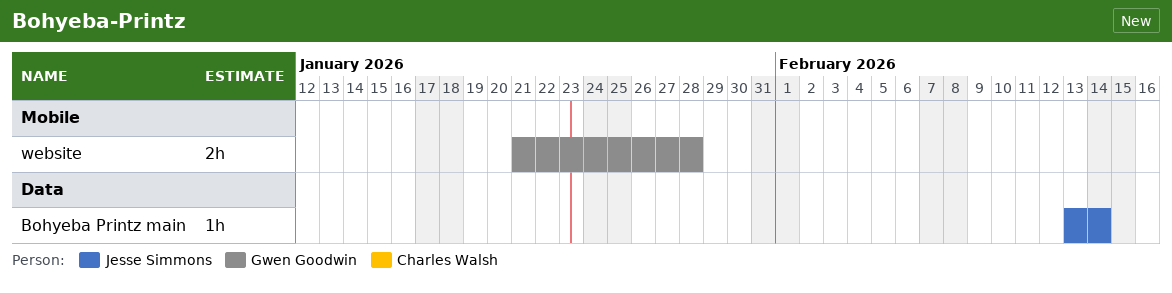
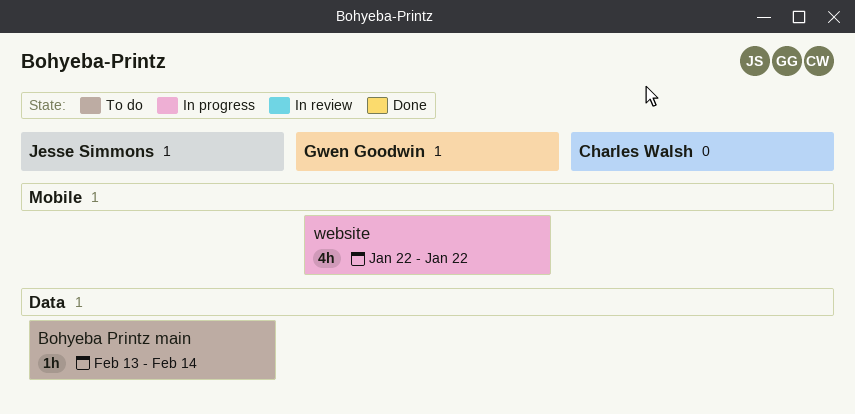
website, estimate: 2h -> 4h
website, start: Jan 21 -> Jan 22
website, due: Jan 28 -> Jan 22

